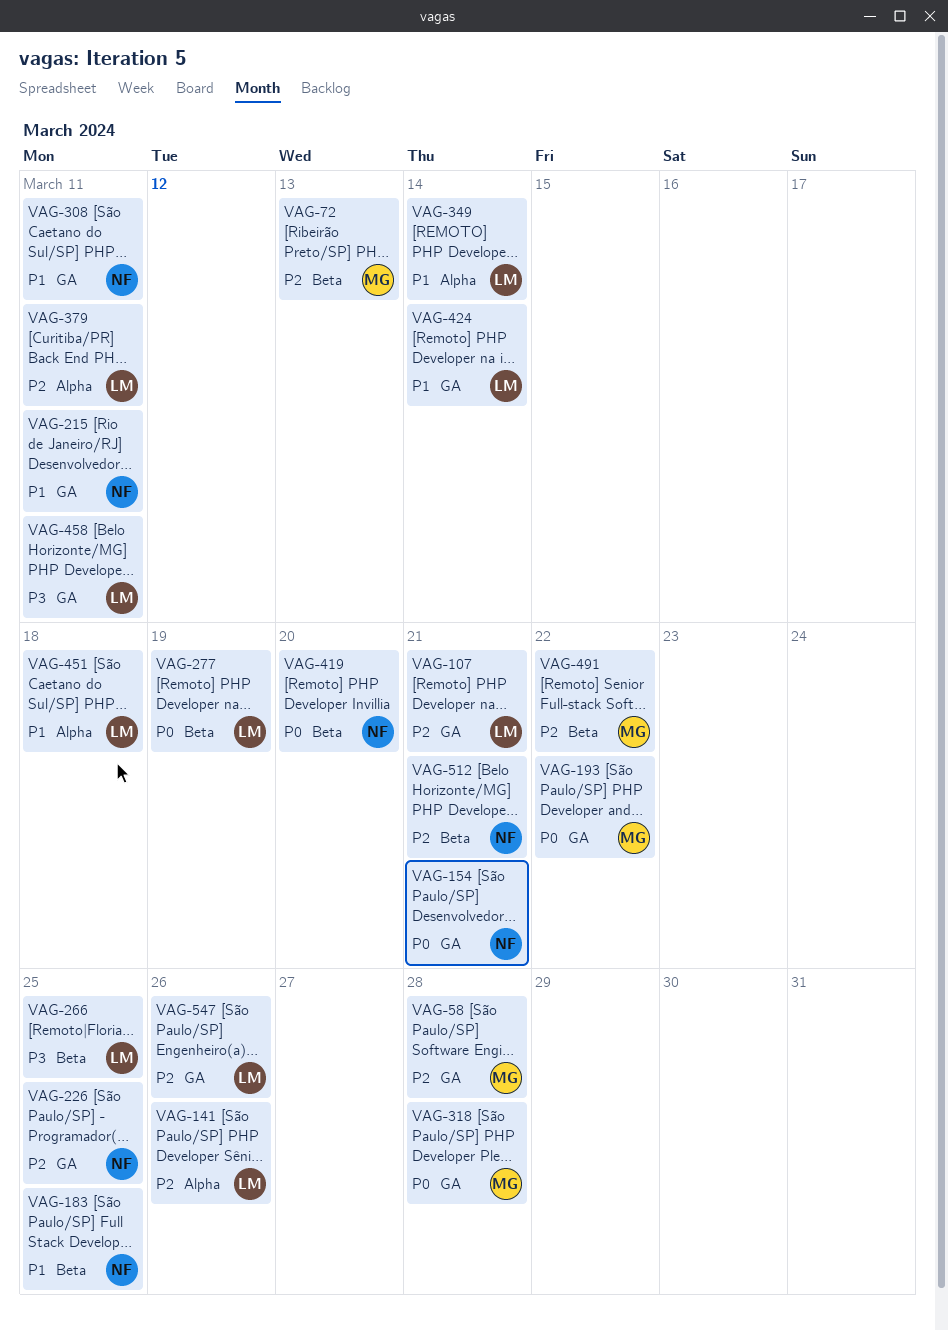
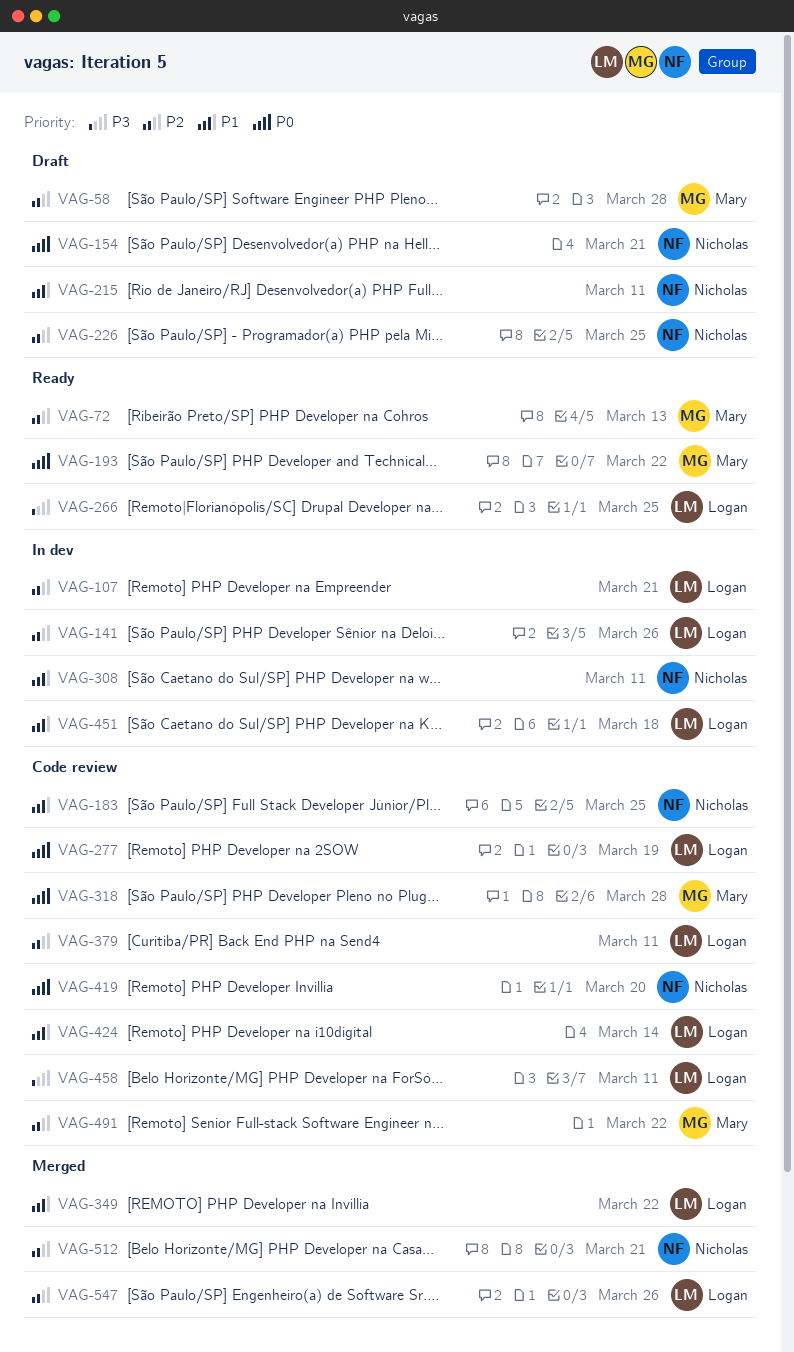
VAG-349, due: Mar 14 -> Mar 22

